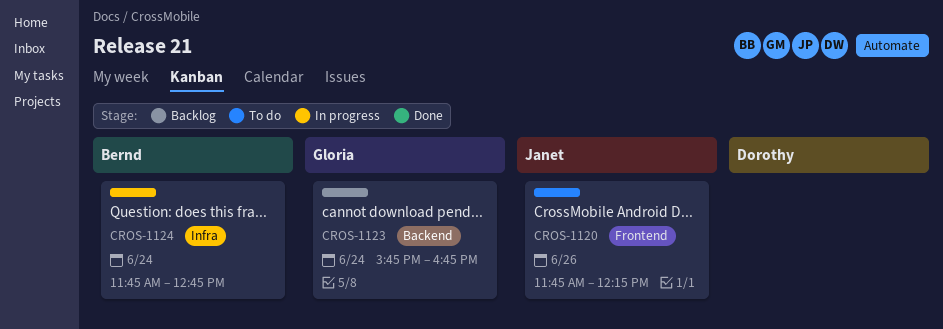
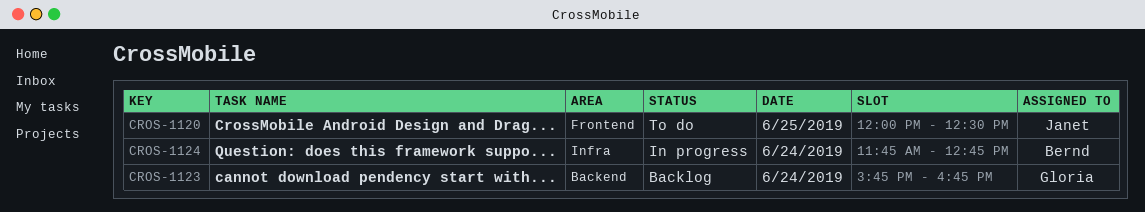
CROS-1120, day: Jun 26 -> Jun 25
CROS-1120, begins: 11:45 -> 12:00
CROS-1120, ends: 12:15 -> 12:30

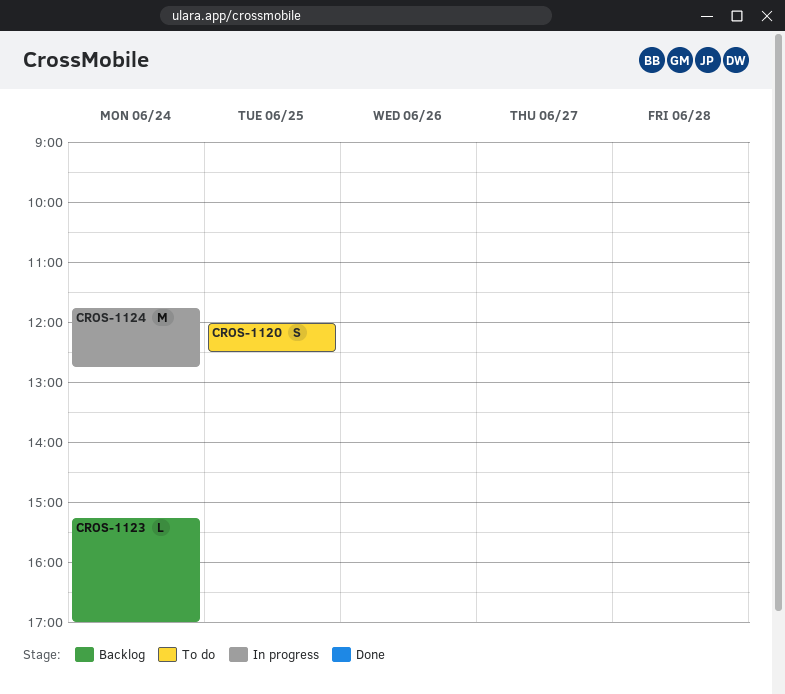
CROS-1123, begins: 15:45 -> 15:15
CROS-1123, ends: 16:45 -> 17:00

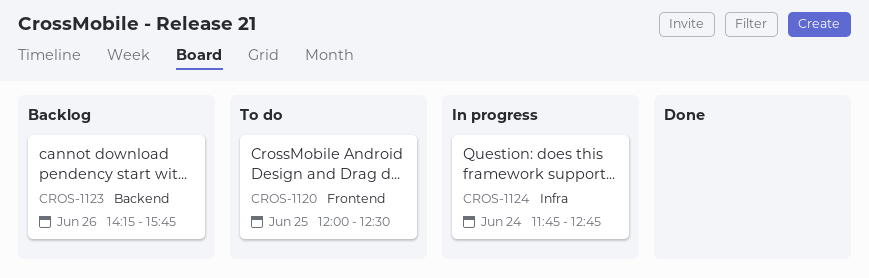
CROS-1123, day: Jun 24 -> Jun 26
CROS-1123, begins: 15:15 -> 14:15
CROS-1123, ends: 17:00 -> 15:45

